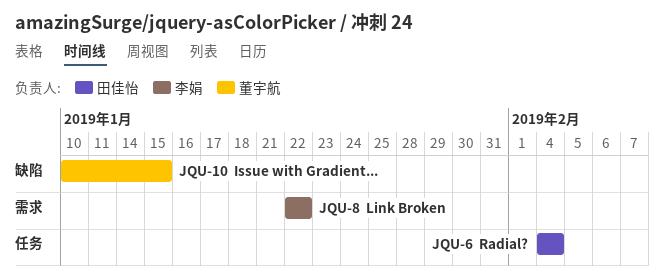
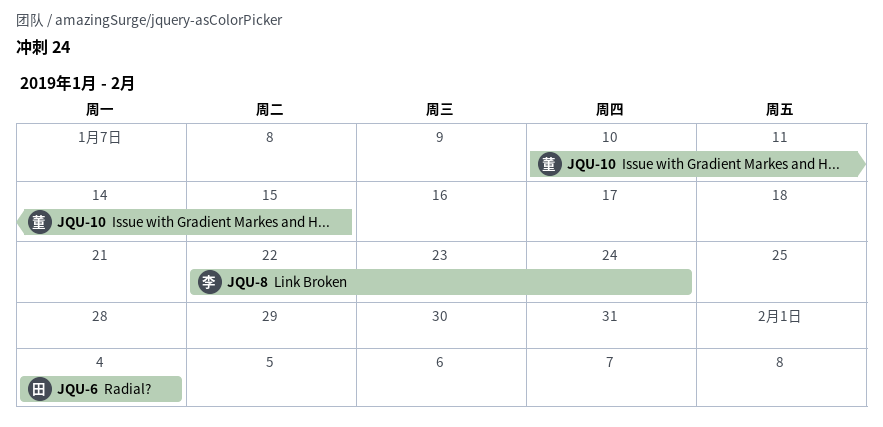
JQU-8, due: Jan 22 -> Jan 24

